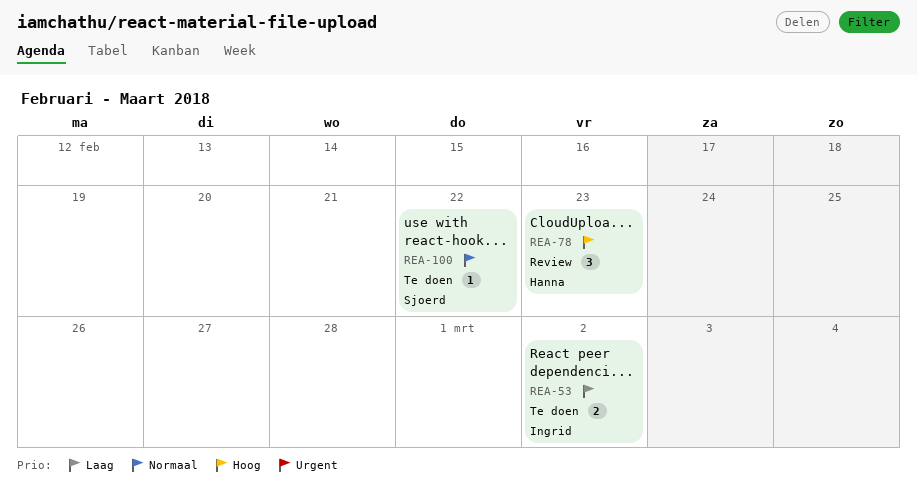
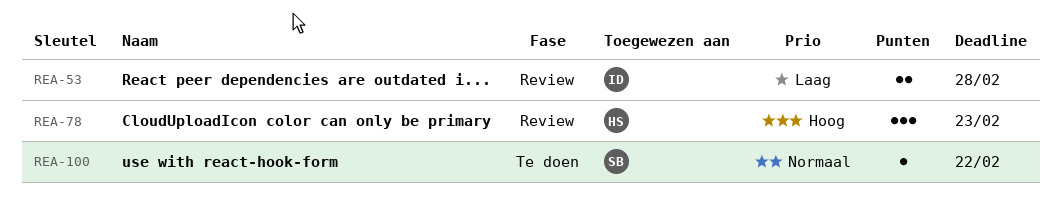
REA-53, status: Te doen -> Review
REA-53, due: Mar 2 -> Feb 28

